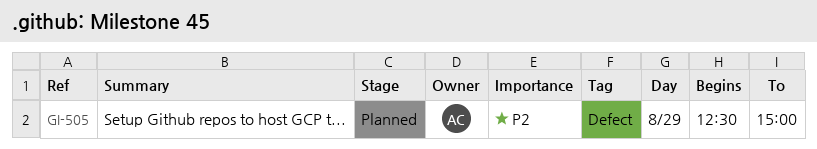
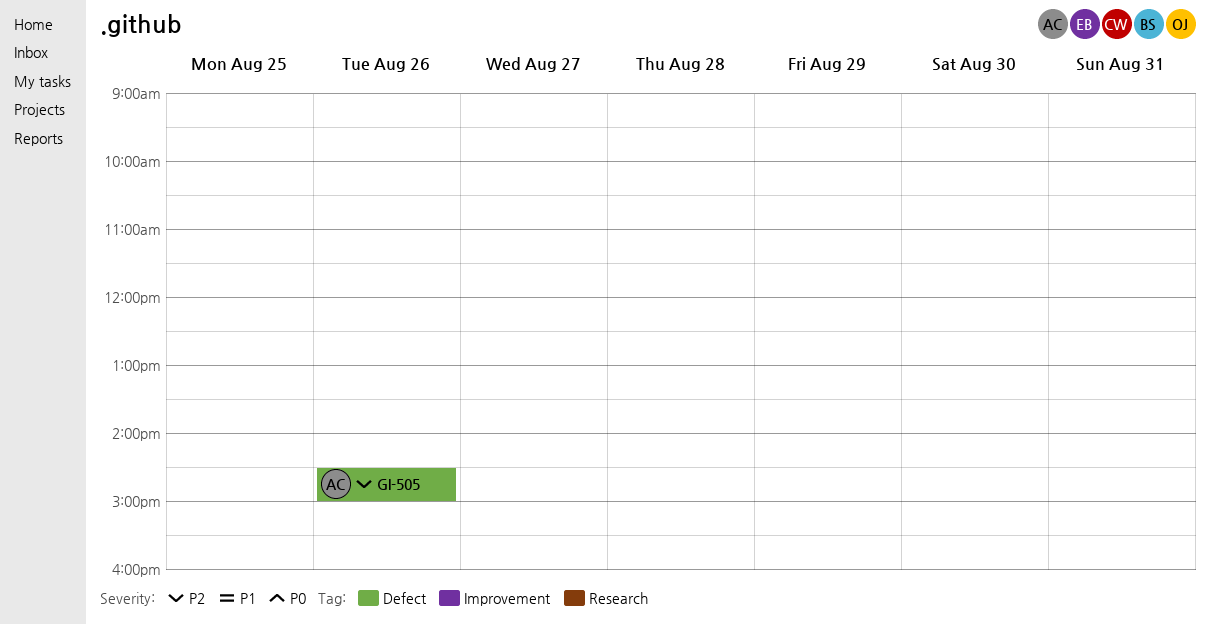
GI-505, day: Aug 29 -> Aug 26
GI-505, begins: 12:30 -> 14:30

